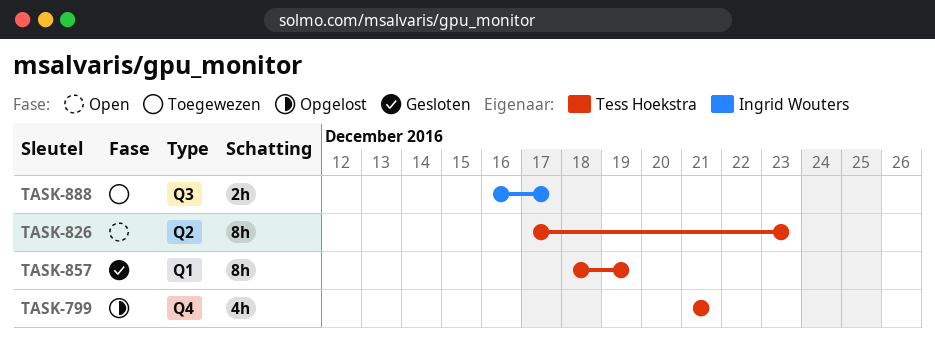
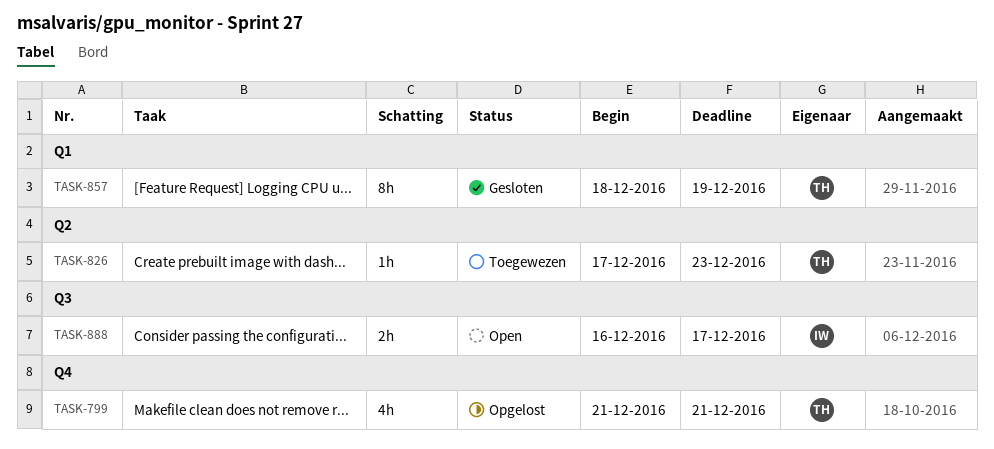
TASK-826, status: Open -> Toegewezen
TASK-826, estimate: 8h -> 1h
TASK-888, status: Toegewezen -> Open

